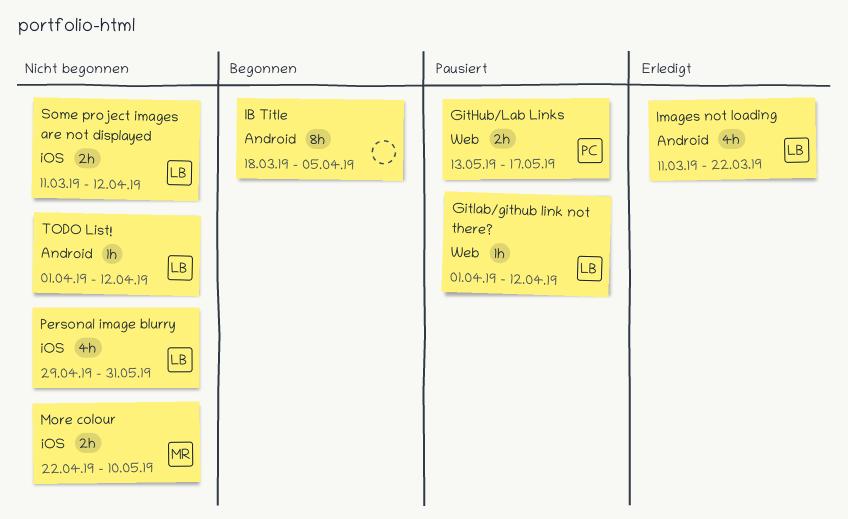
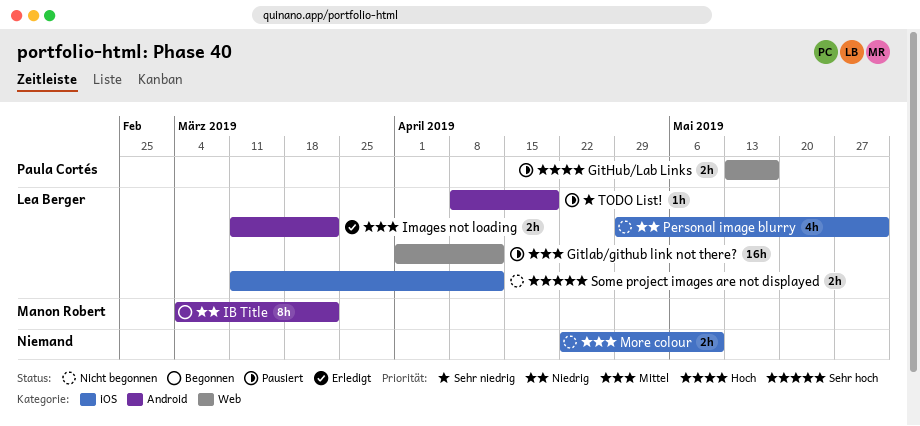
Gitlab/github link not there?, estimate: 1h -> 16h
IB Title, owner: none -> Manon Robert
IB Title, start: Mar 18 -> Mar 4
IB Title, due: Apr 5 -> Mar 22
Images not loading, estimate: 4h -> 2h
More colour, owner: Manon Robert -> none
TODO List!, status: Nicht begonnen -> Pausiert
TODO List!, start: Apr 1 -> Apr 8
TODO List!, due: Apr 12 -> Apr 19

